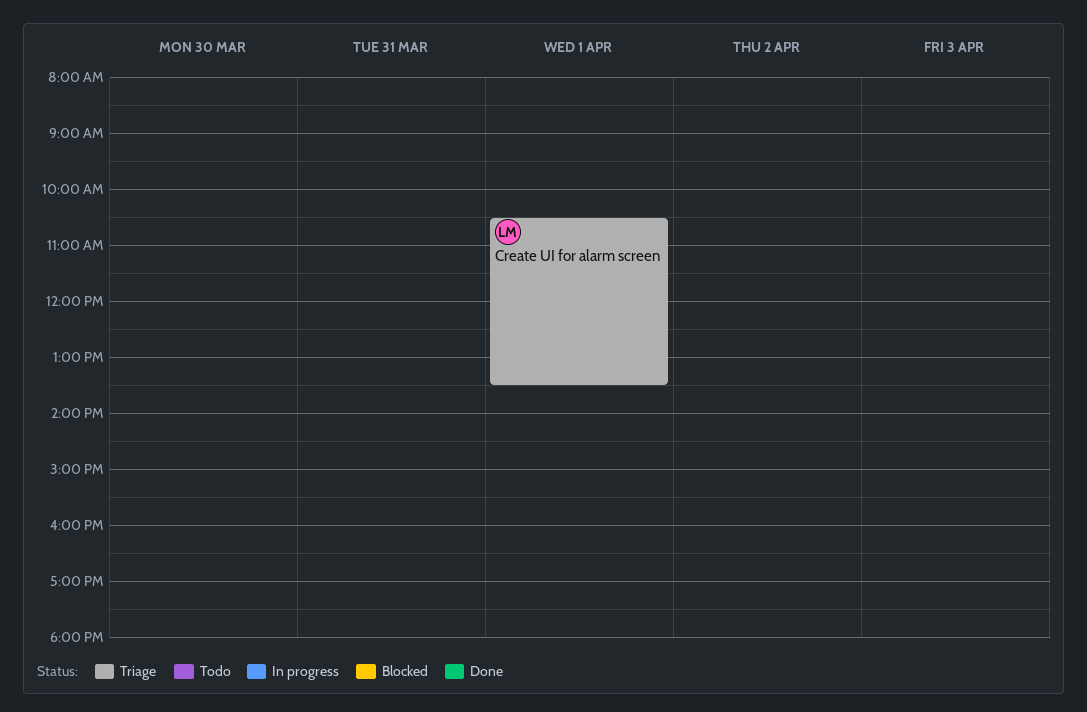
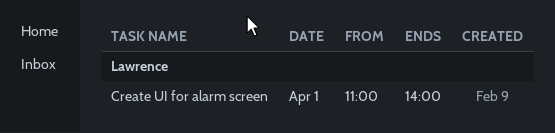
Create UI for alarm screen, begins: 10:30 -> 11:00
Create UI for alarm screen, ends: 13:30 -> 14:00

